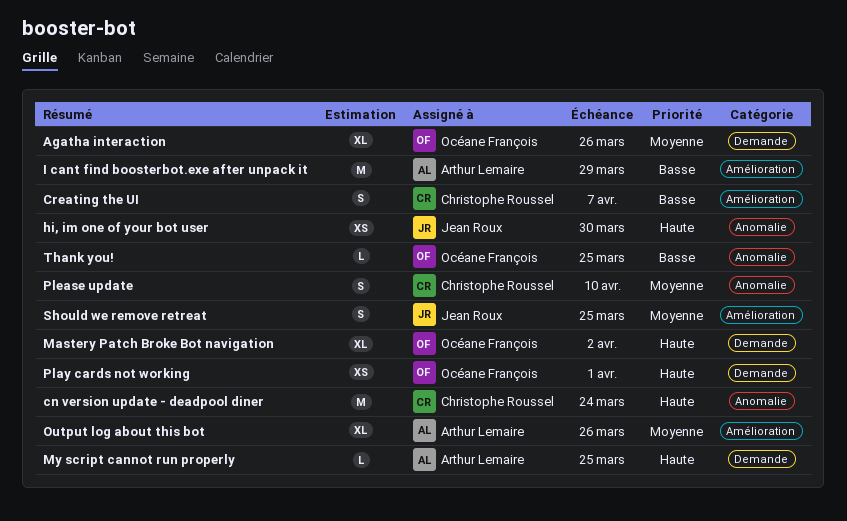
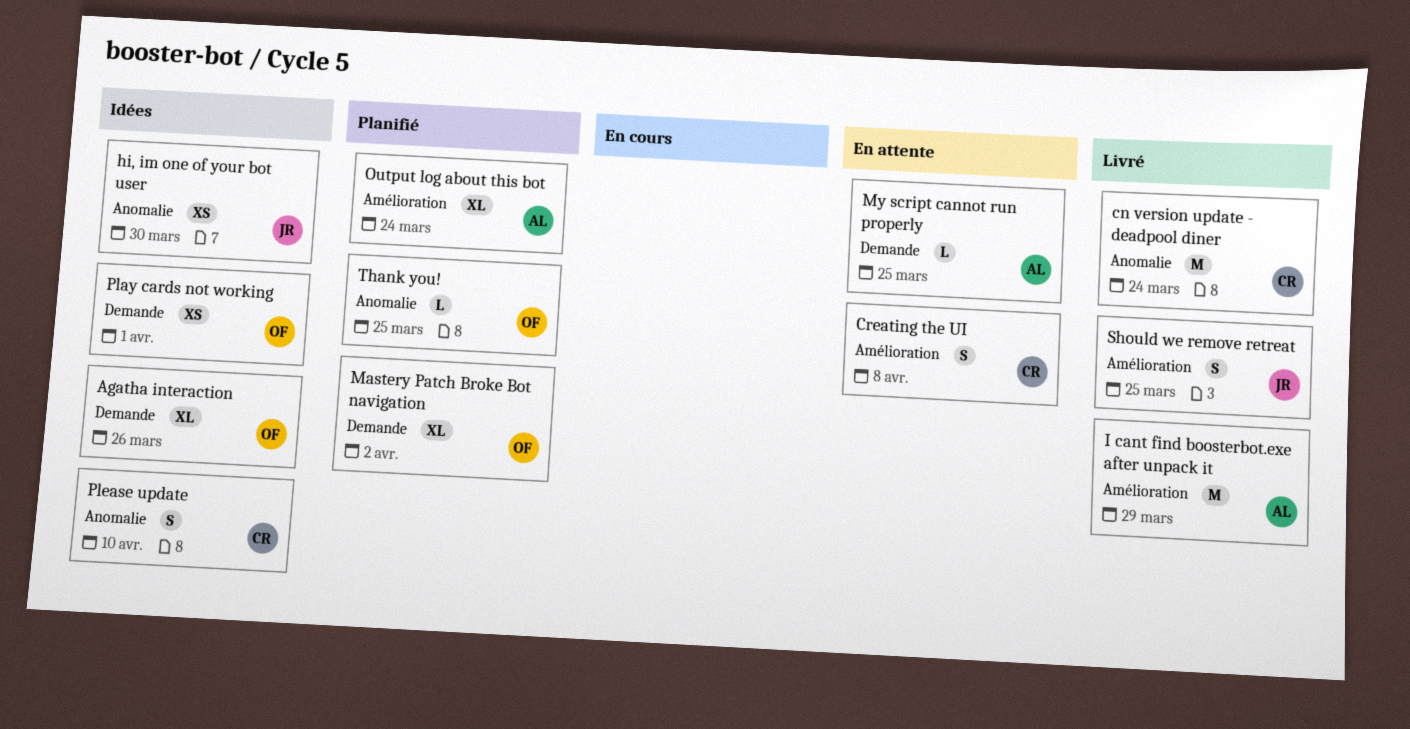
Creating the UI, due: Apr 7 -> Apr 8
Output log about this bot, due: Mar 26 -> Mar 24

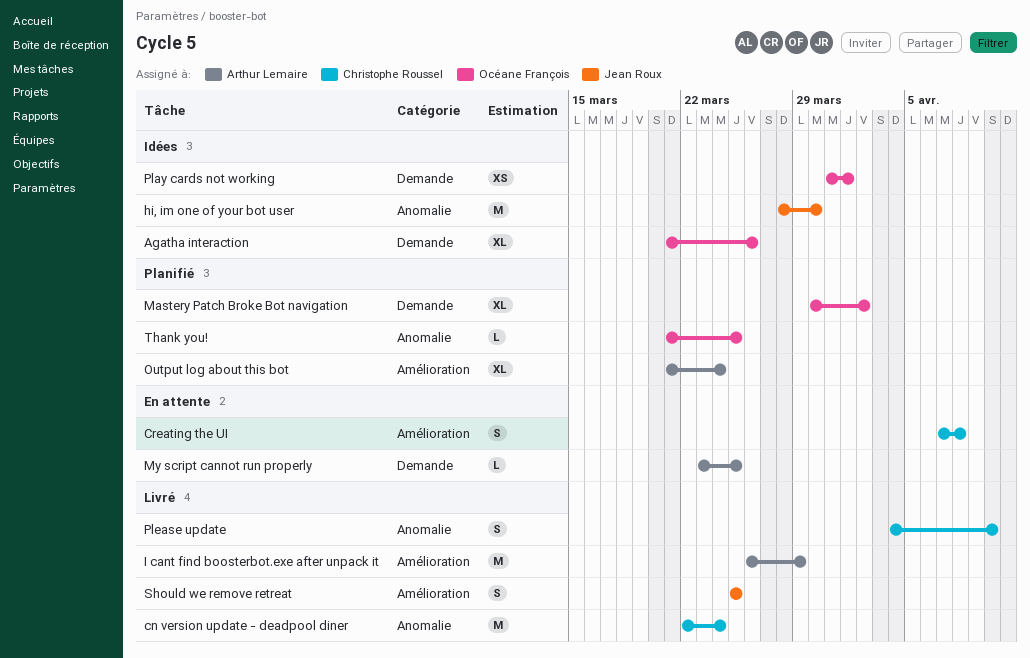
hi, im one of your bot user, estimate: XS -> M
Please update, status: Idées -> Livré

